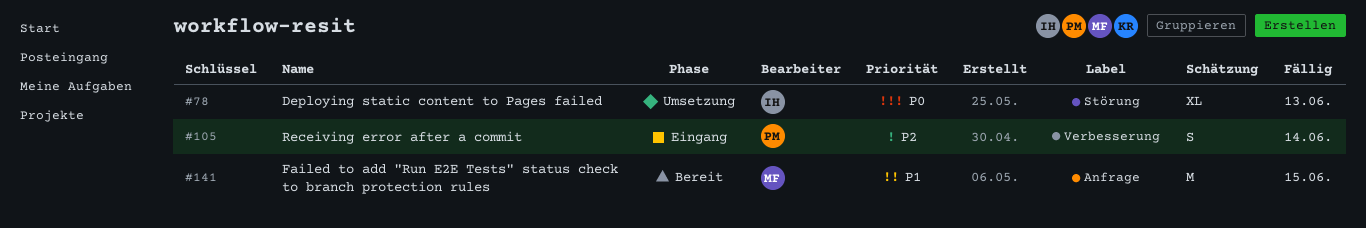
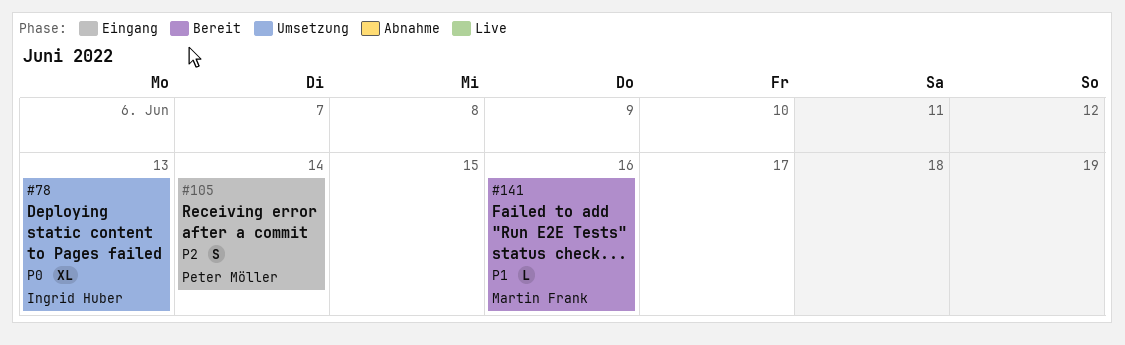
#141, estimate: M -> L
#141, due: Jun 15 -> Jun 16

